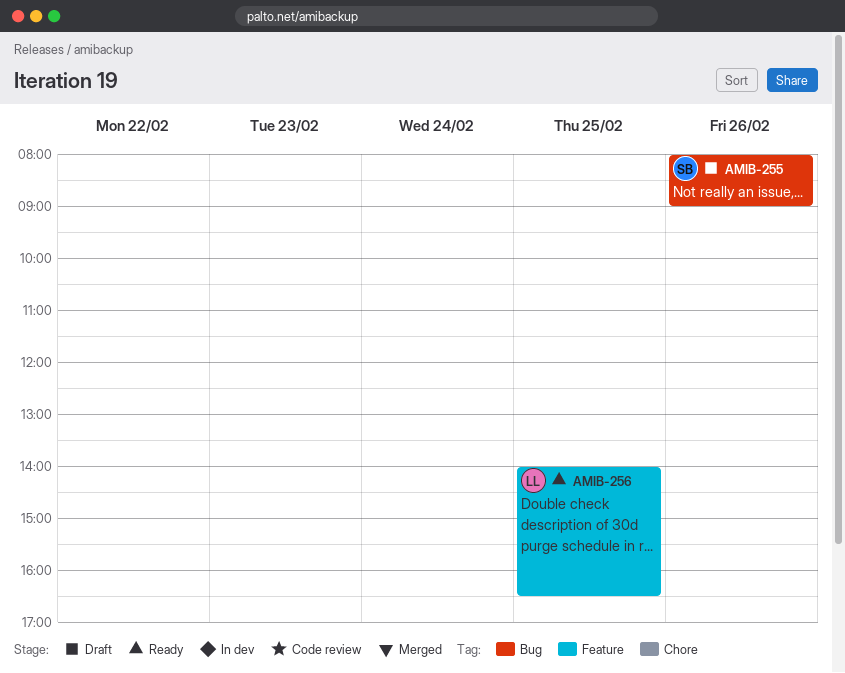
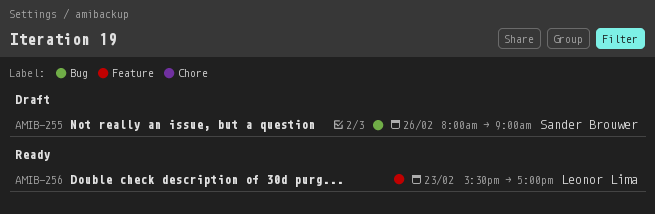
AMIB-256, day: Feb 25 -> Feb 23
AMIB-256, begins: 14:00 -> 15:30
AMIB-256, ends: 16:30 -> 17:00

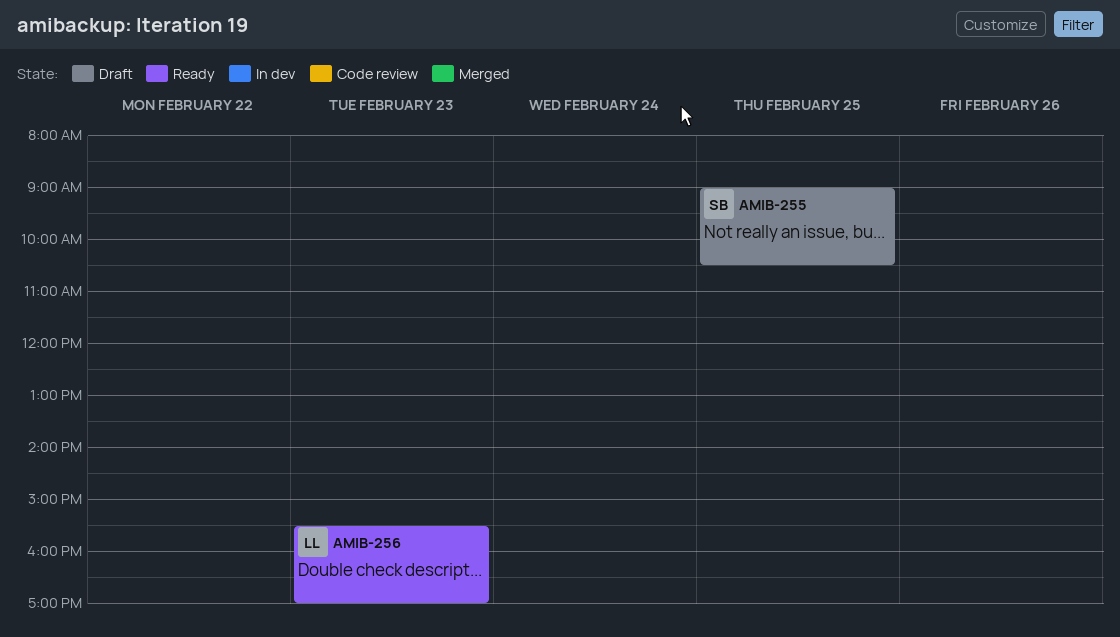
AMIB-255, day: Feb 26 -> Feb 25
AMIB-255, begins: 08:00 -> 09:00
AMIB-255, ends: 09:00 -> 10:30

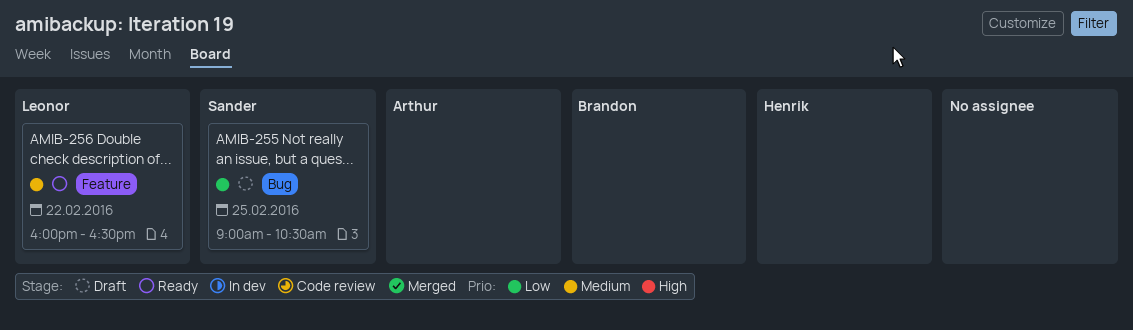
AMIB-256, day: Feb 23 -> Feb 22
AMIB-256, begins: 15:30 -> 16:00
AMIB-256, ends: 17:00 -> 16:30

